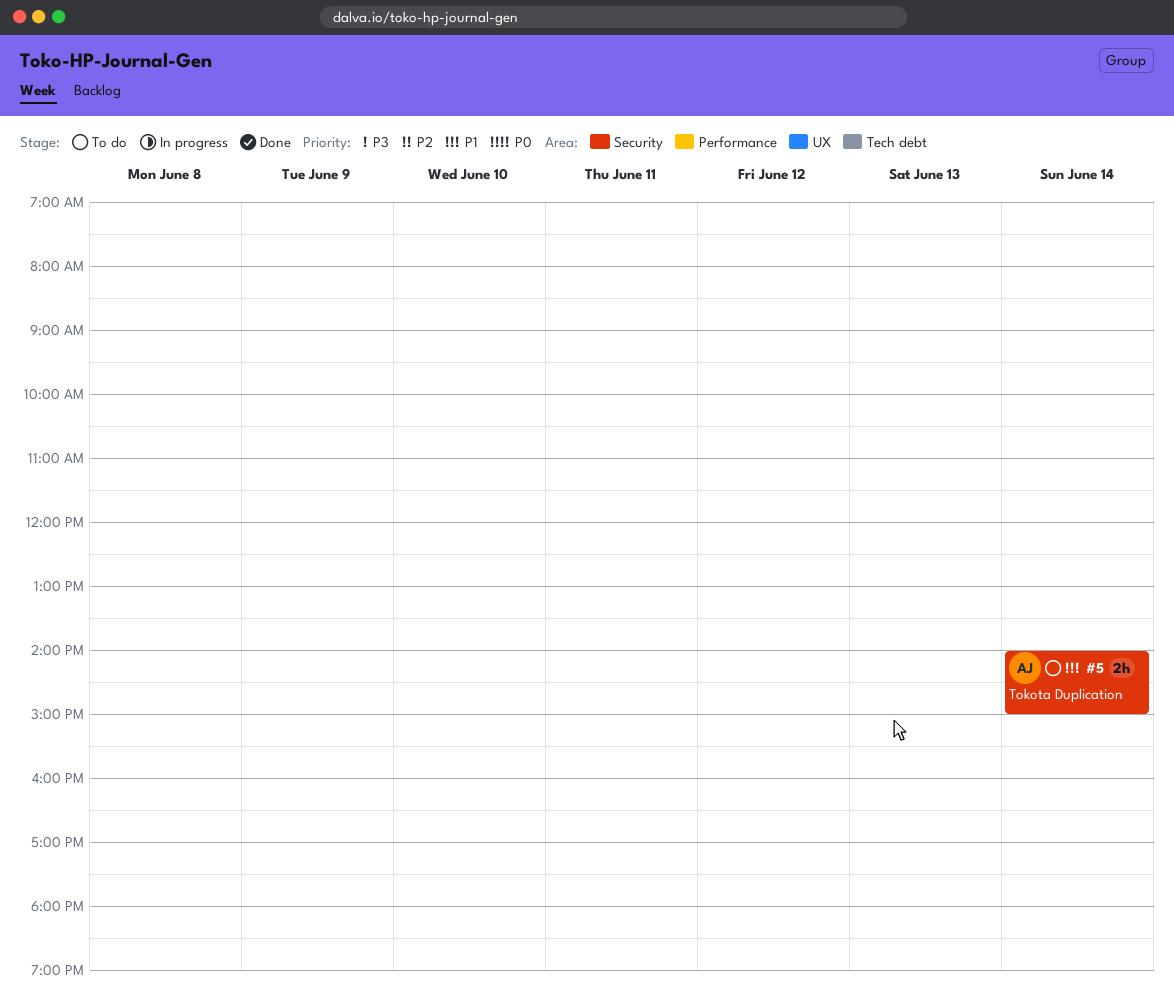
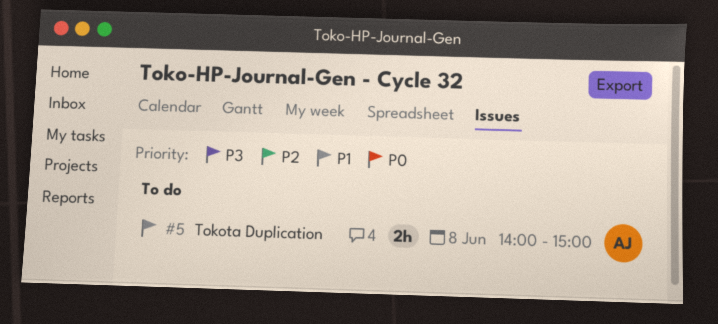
#5, day: Jun 14 -> Jun 8

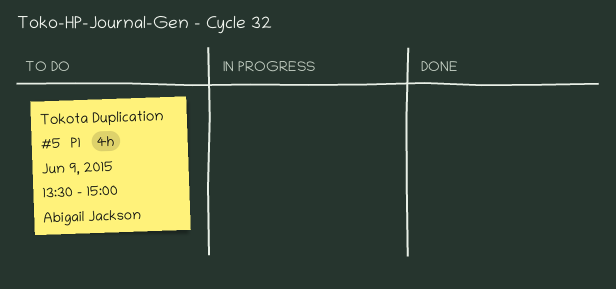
#5, estimate: 2h -> 4h
#5, day: Jun 8 -> Jun 9
#5, begins: 14:00 -> 13:30

